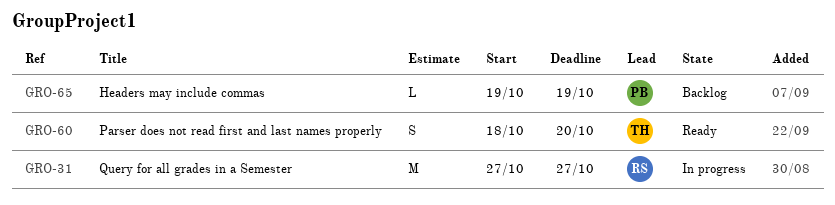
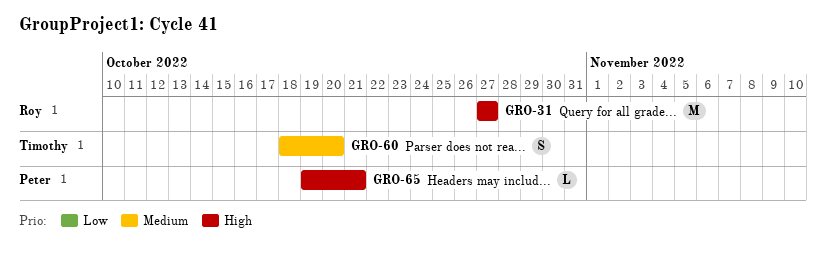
GRO-65, due: Oct 19 -> Oct 21

